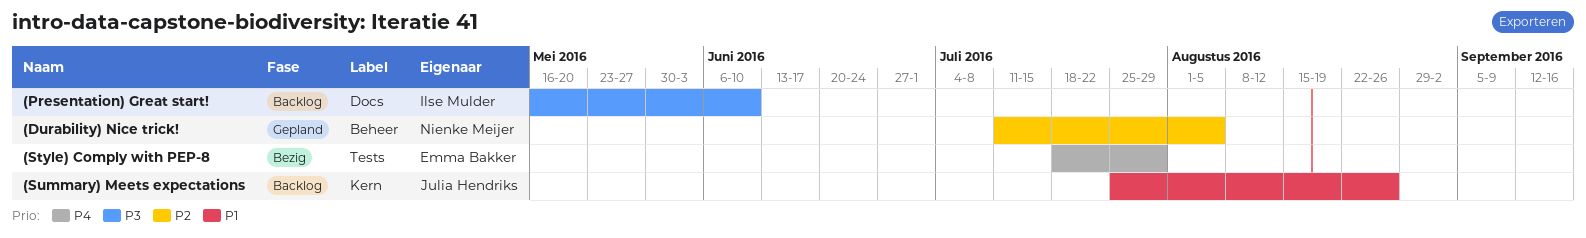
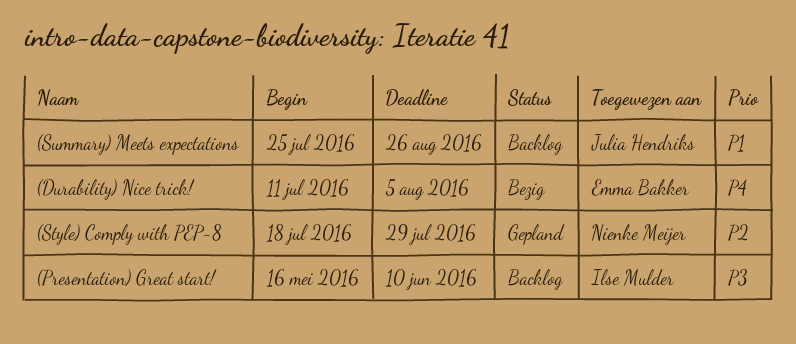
(Durability) Nice trick!, status: Gepland -> Bezig
(Durability) Nice trick!, owner: Nienke Meijer -> Emma Bakker
(Durability) Nice trick!, priority: P2 -> P4
(Style) Comply with PEP-8, status: Bezig -> Gepland
(Style) Comply with PEP-8, owner: Emma Bakker -> Nienke Meijer
(Style) Comply with PEP-8, priority: P4 -> P2

